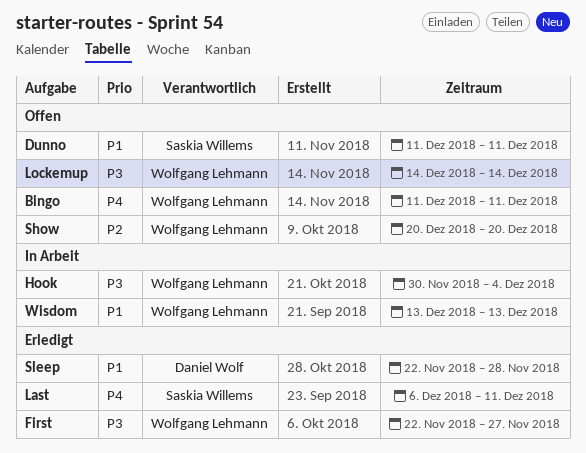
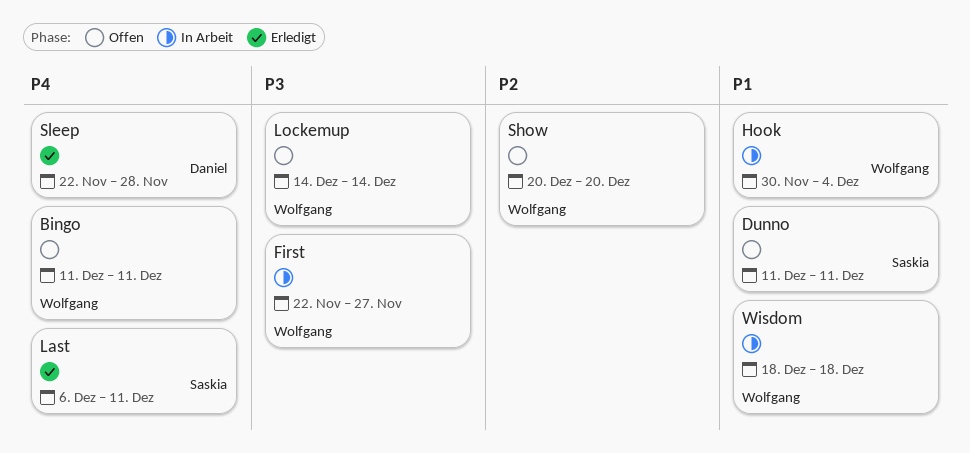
First, status: Erledigt -> In Arbeit
Hook, priority: P3 -> P1
Sleep, priority: P1 -> P4
Wisdom, start: Dec 13 -> Dec 18
Wisdom, due: Dec 13 -> Dec 18

